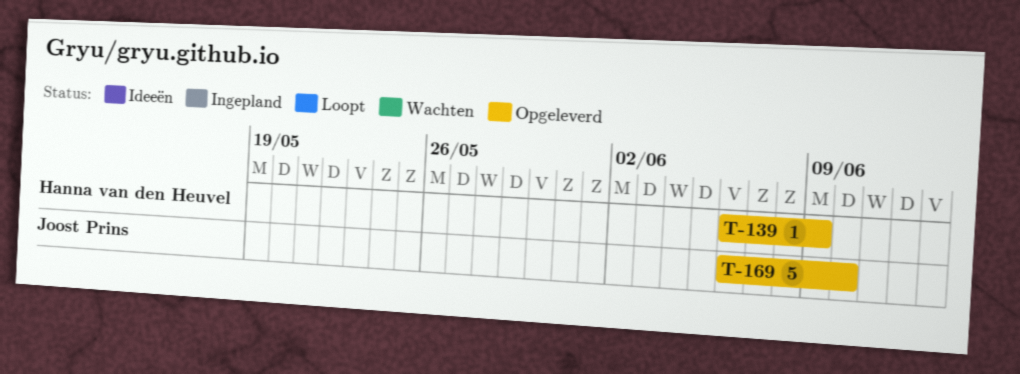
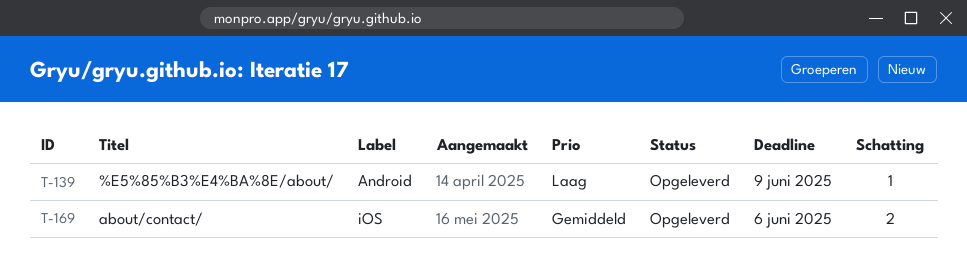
T-169, estimate: 5 -> 2
T-169, due: Jun 10 -> Jun 6

